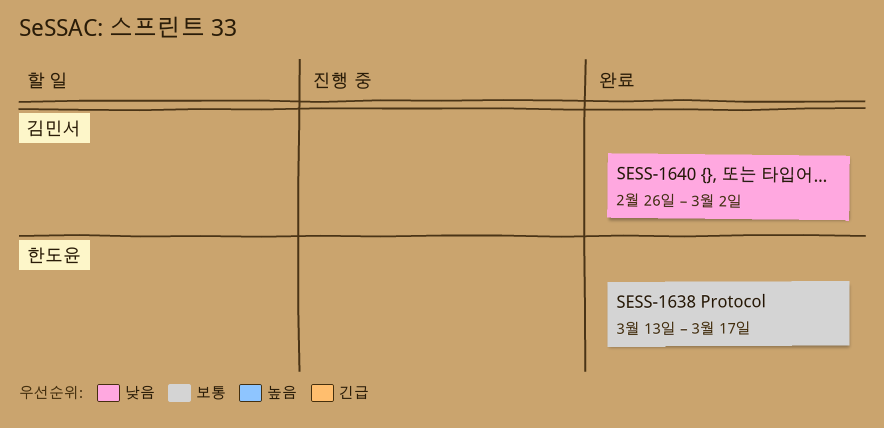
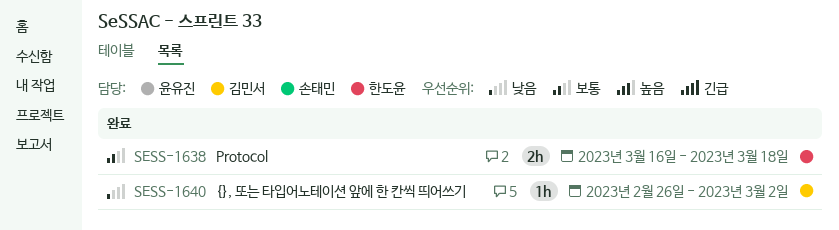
SESS-1638, start: Mar 13 -> Mar 16
SESS-1638, due: Mar 17 -> Mar 18

